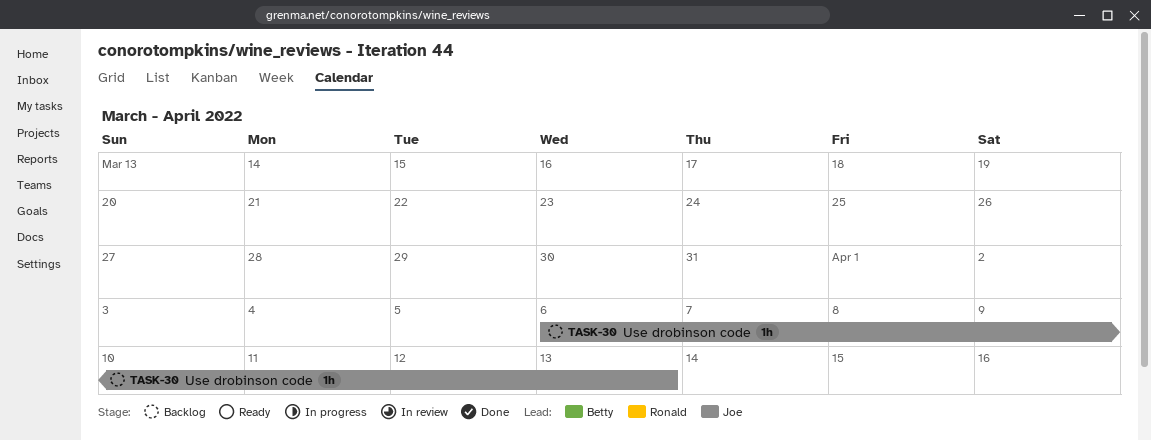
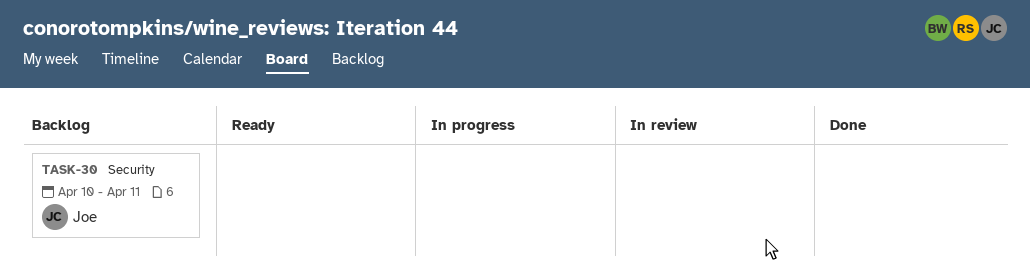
TASK-30, start: Apr 6 -> Apr 10
TASK-30, due: Apr 13 -> Apr 11

